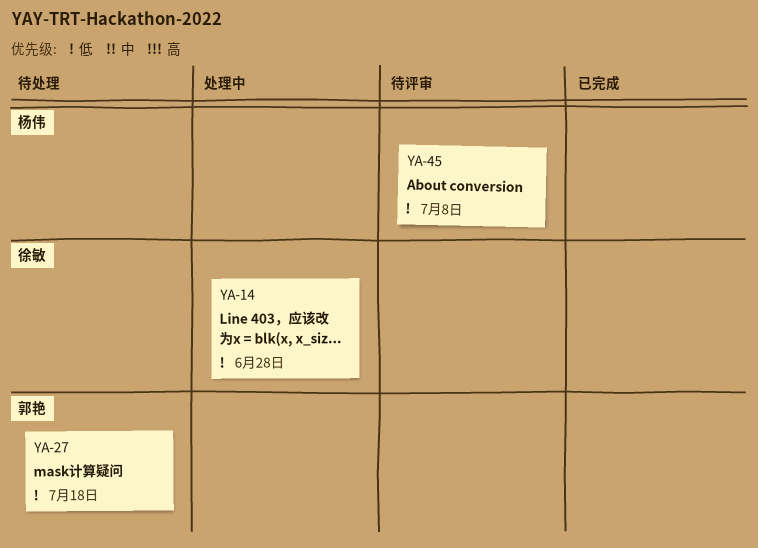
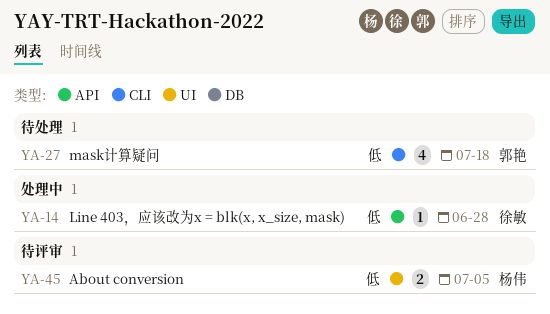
YA-45, due: Jul 8 -> Jul 5

